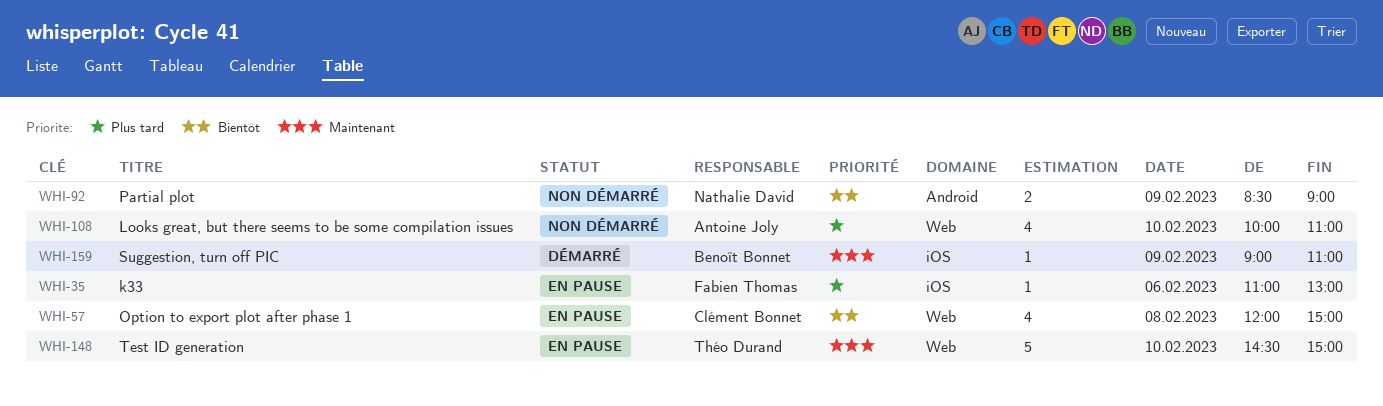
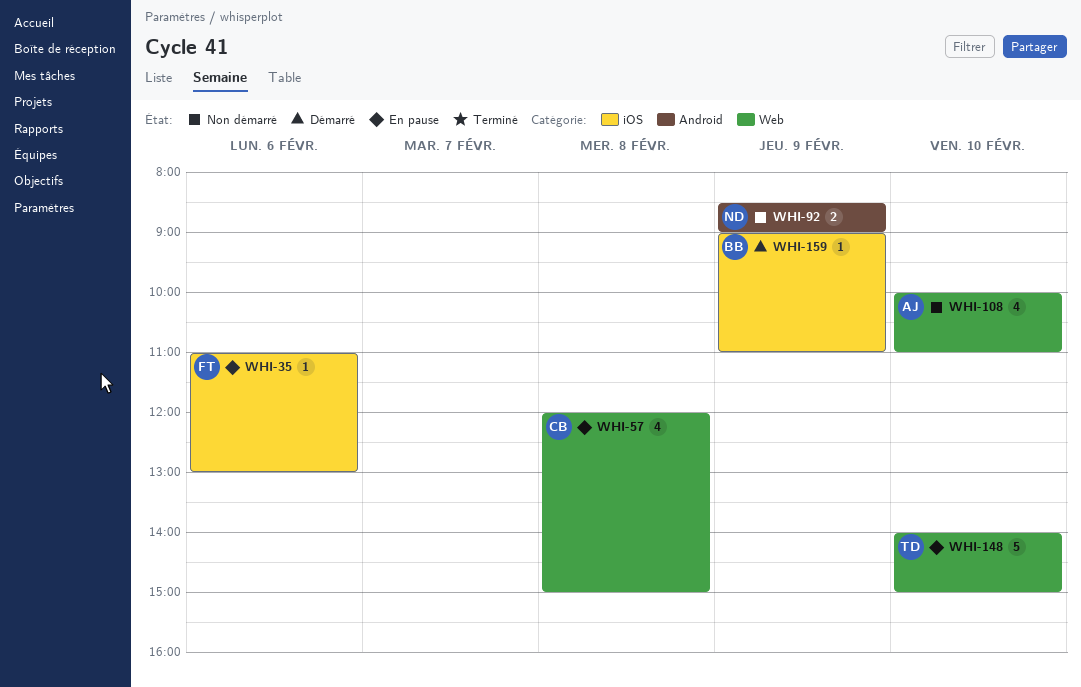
WHI-148, begins: 14:30 -> 14:00

